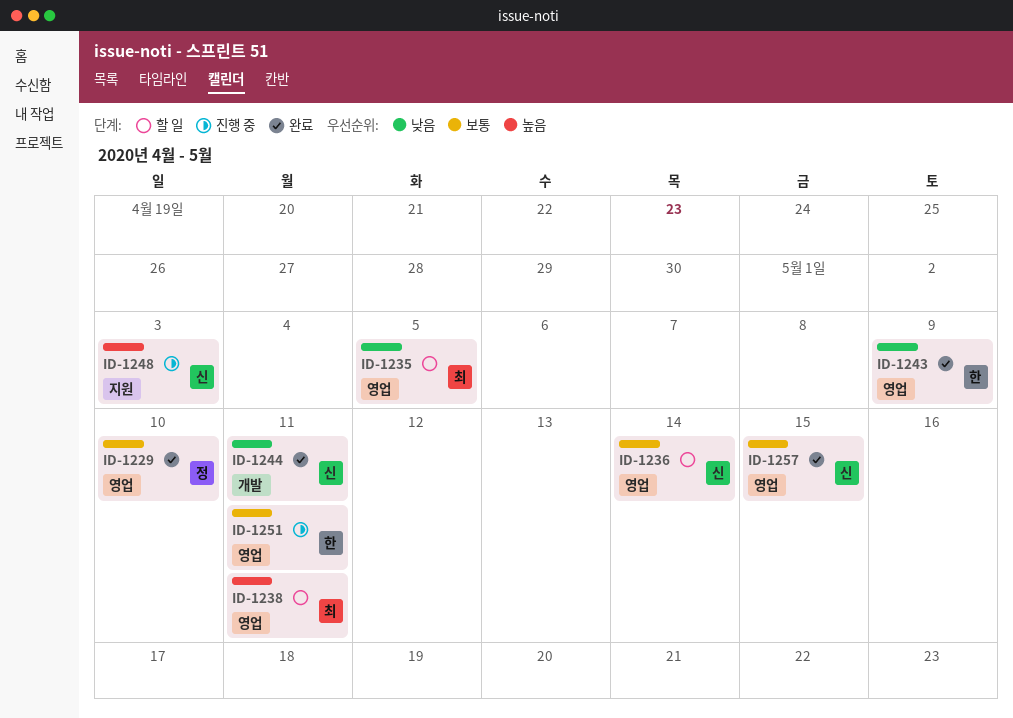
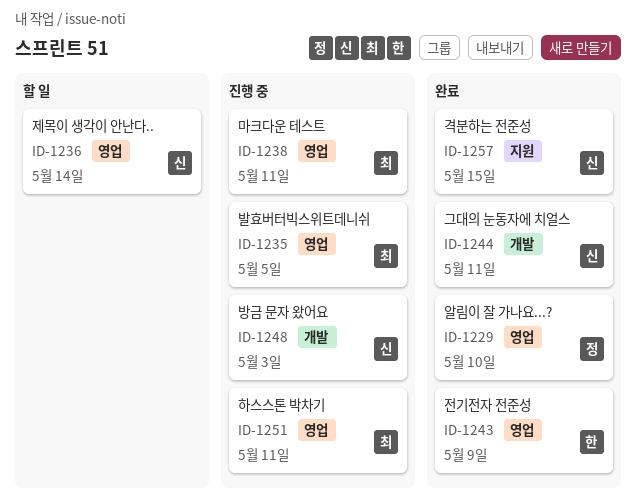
ID-1235, status: 할 일 -> 진행 중
ID-1238, status: 할 일 -> 진행 중
ID-1248, label: 지원 -> 개발
ID-1251, owner: 한 -> 최
ID-1257, label: 영업 -> 지원

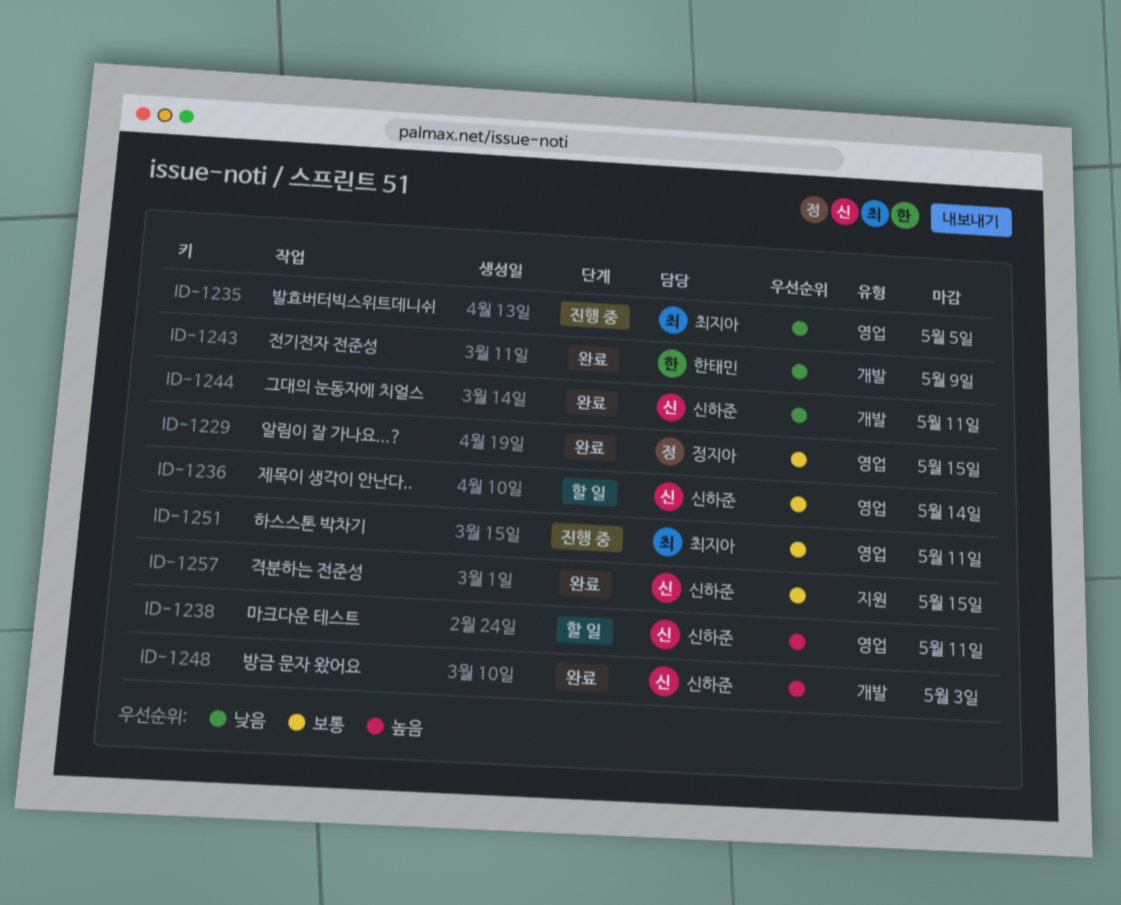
ID-1229, due: May 10 -> May 15
ID-1238, status: 진행 중 -> 할 일
ID-1238, owner: 최지아 -> 신하준
ID-1243, label: 영업 -> 개발
ID-1248, status: 진행 중 -> 완료

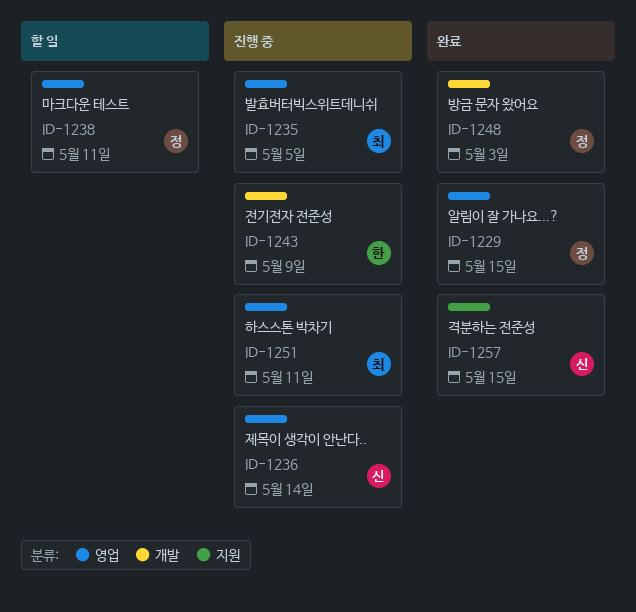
ID-1236, status: 할 일 -> 진행 중
ID-1238, owner: 신하준 -> 정지아
ID-1243, status: 완료 -> 진행 중
ID-1244: present -> none
ID-1248, owner: 신하준 -> 정지아

